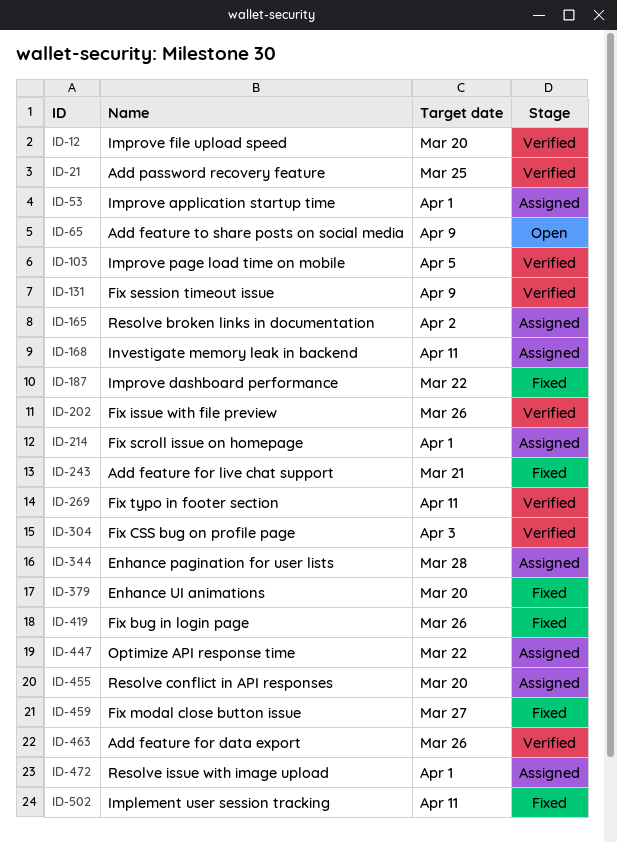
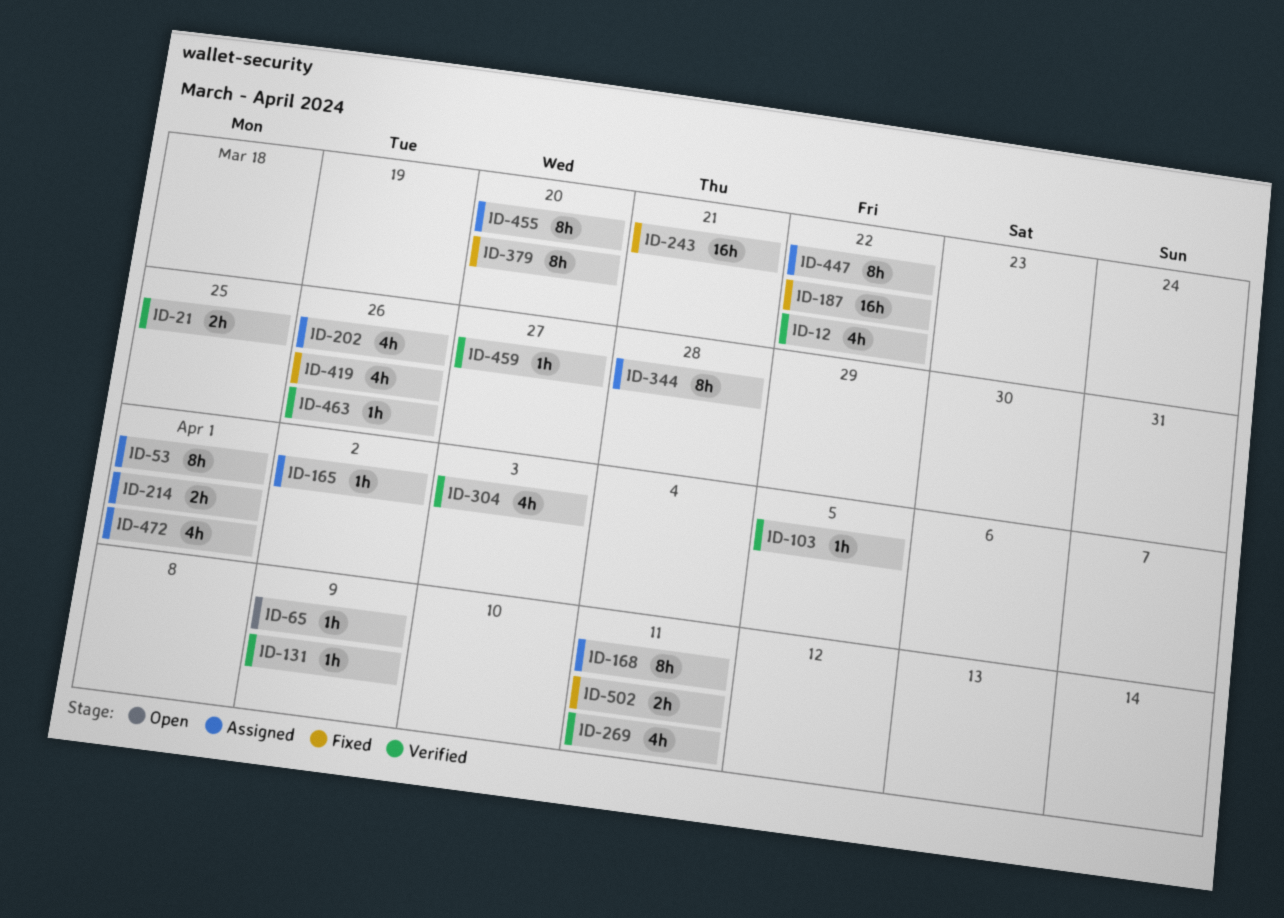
ID-12, due: Mar 20 -> Mar 22
ID-202, status: Verified -> Assigned
ID-459, status: Fixed -> Verified

